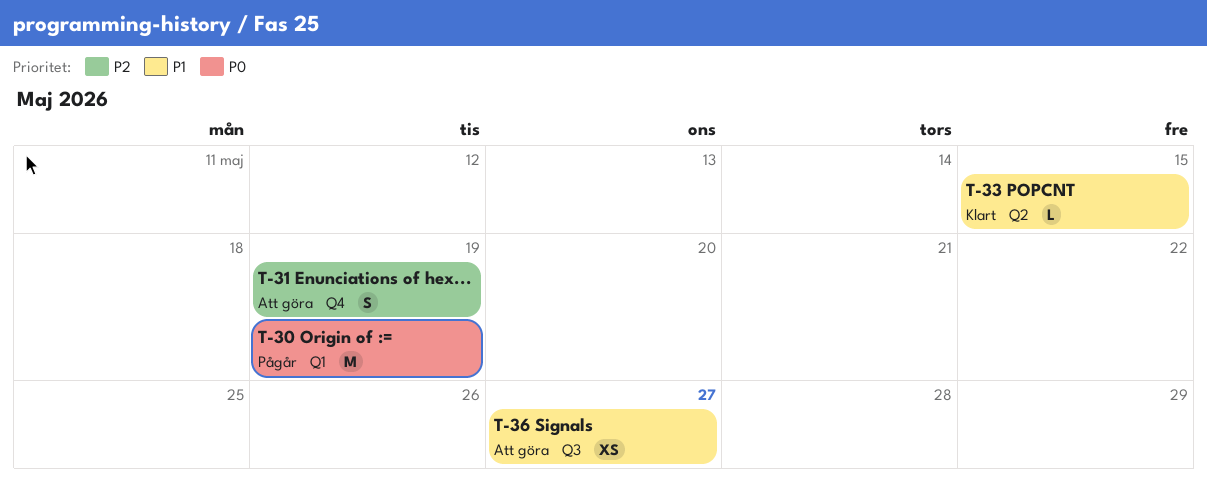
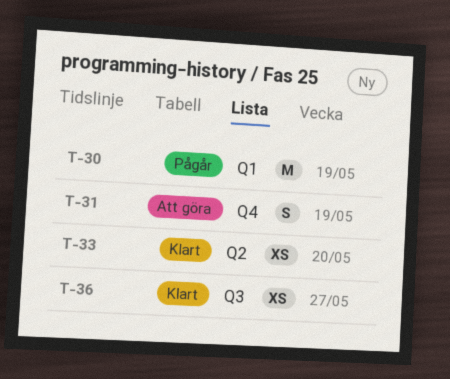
T-33, estimate: L -> XS
T-33, due: May 15 -> May 20
T-36, status: Att göra -> Klart

